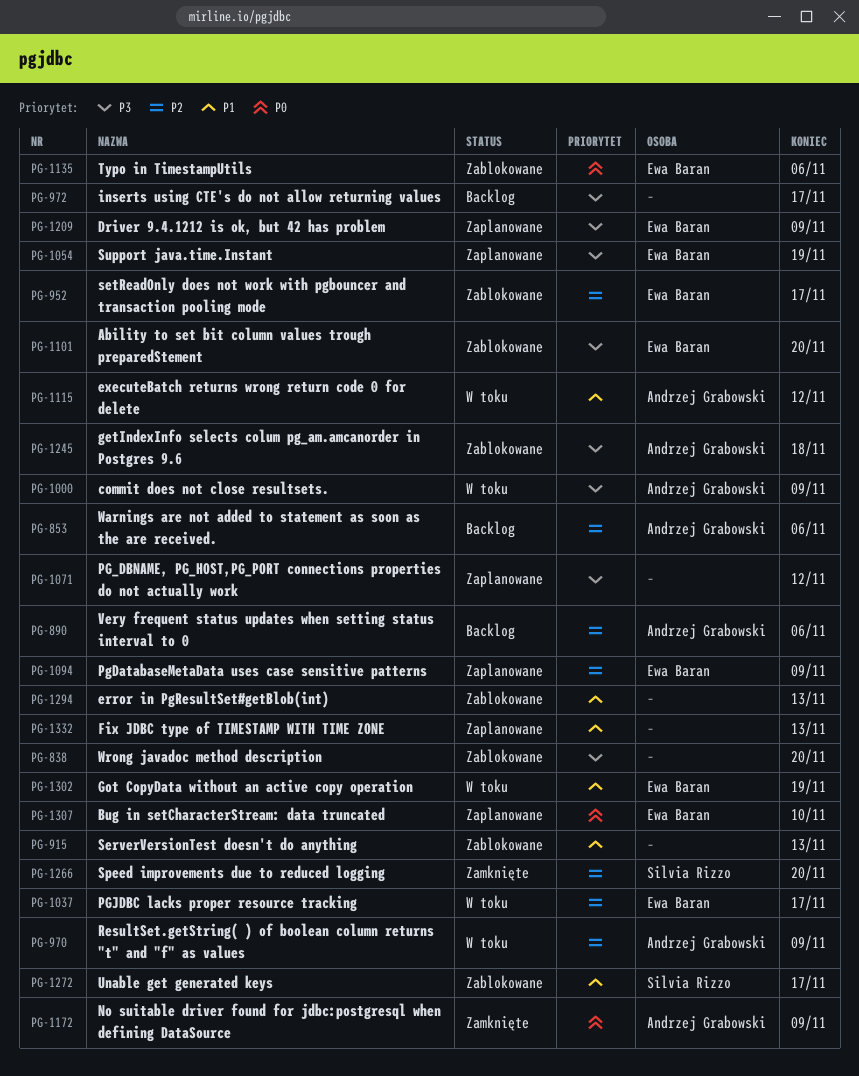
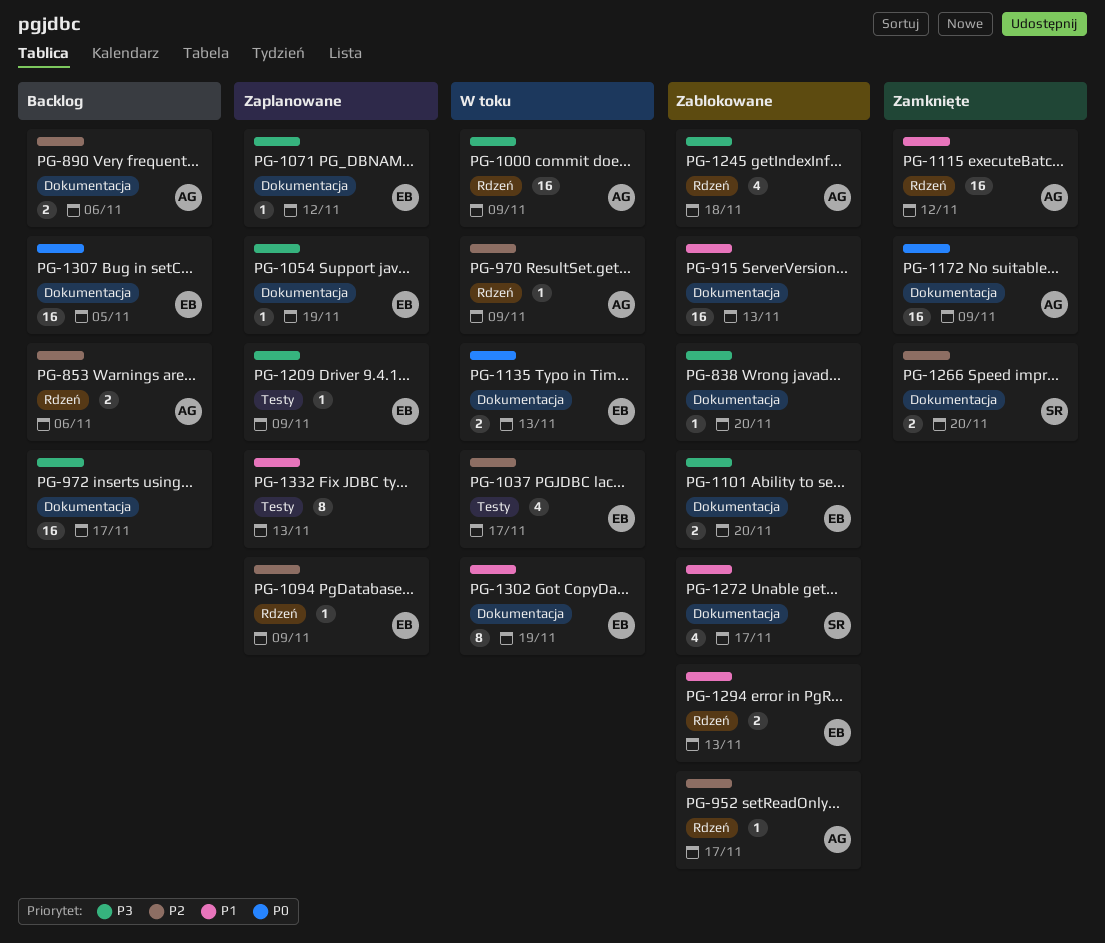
PG-952, owner: Ewa Baran -> Andrzej Grabowski
PG-1071, owner: none -> Ewa Baran
PG-1115, status: W toku -> Zamknięte
PG-1135, status: Zablokowane -> W toku
PG-1135, due: Nov 6 -> Nov 13
PG-1294, owner: none -> Ewa Baran
PG-1307, status: Zaplanowane -> Backlog
PG-1307, due: Nov 10 -> Nov 5

